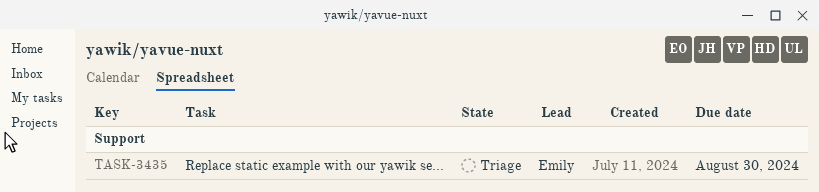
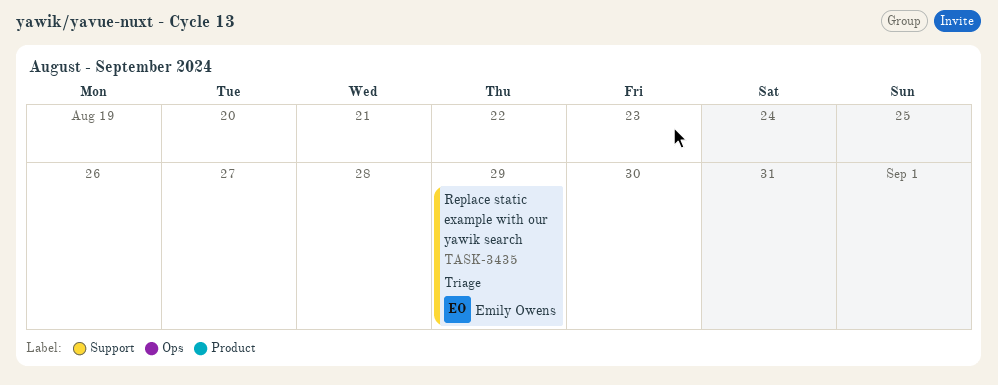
TASK-3435, due: Aug 30 -> Aug 29

